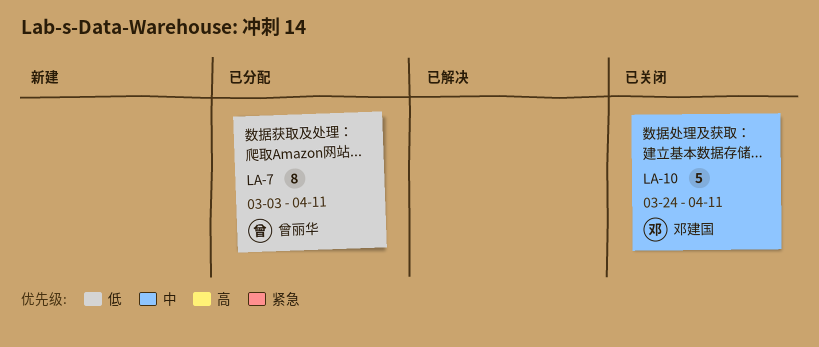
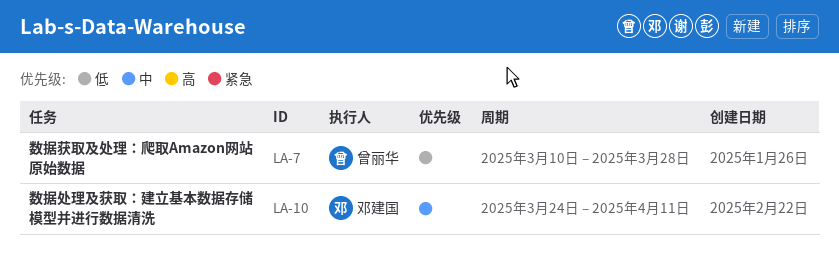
LA-7, start: Mar 3 -> Mar 10
LA-7, due: Apr 11 -> Mar 28

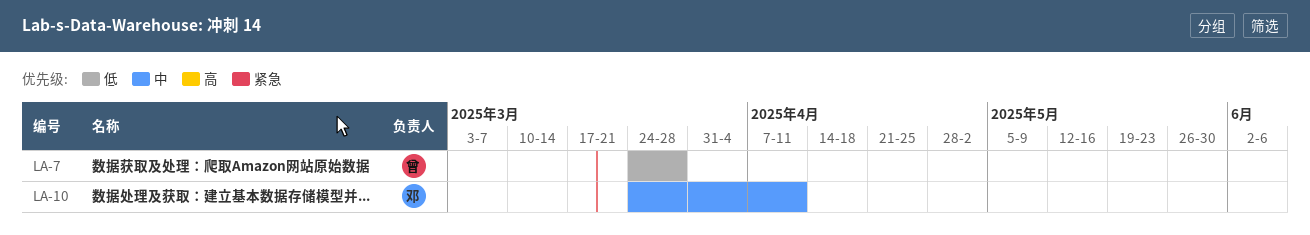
LA-7, start: Mar 10 -> Mar 24

